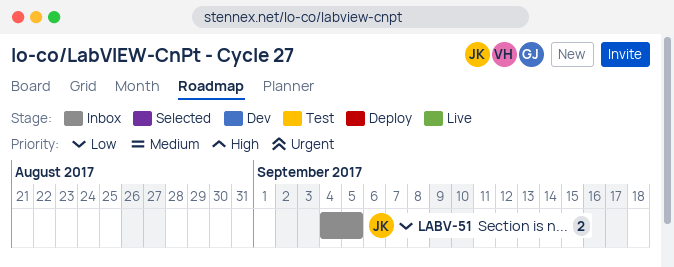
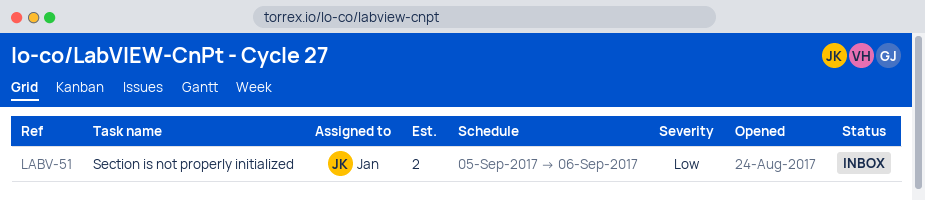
LABV-51, start: Sep 4 -> Sep 5
LABV-51, due: Sep 5 -> Sep 6

